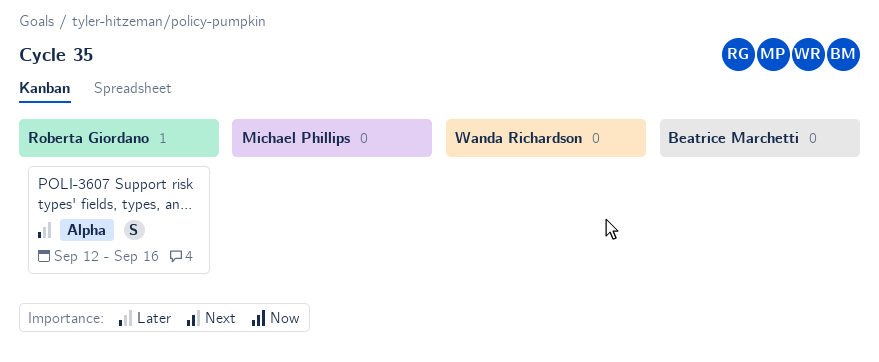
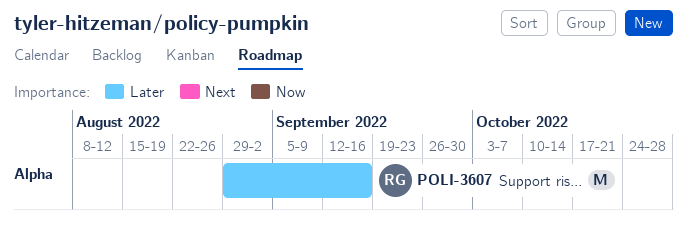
POLI-3607, estimate: S -> M
POLI-3607, start: Sep 12 -> Aug 29

